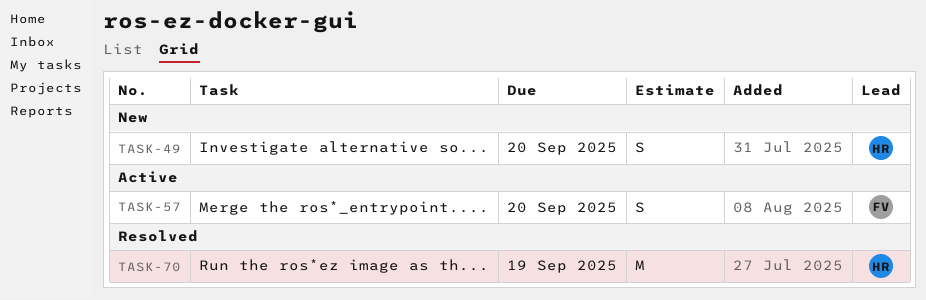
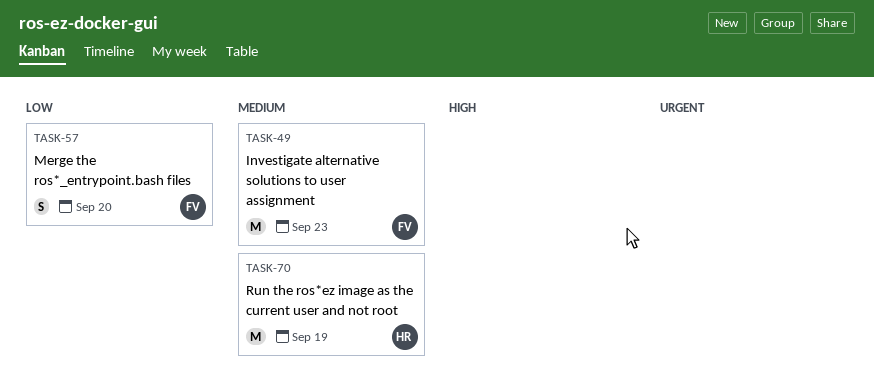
TASK-49, owner: HR -> FV
TASK-49, estimate: S -> M
TASK-49, due: Sep 20 -> Sep 23

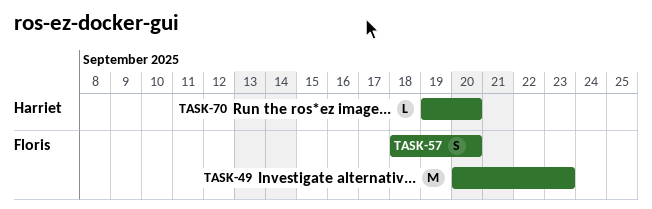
TASK-70, estimate: M -> L
TASK-70, due: Sep 19 -> Sep 20

